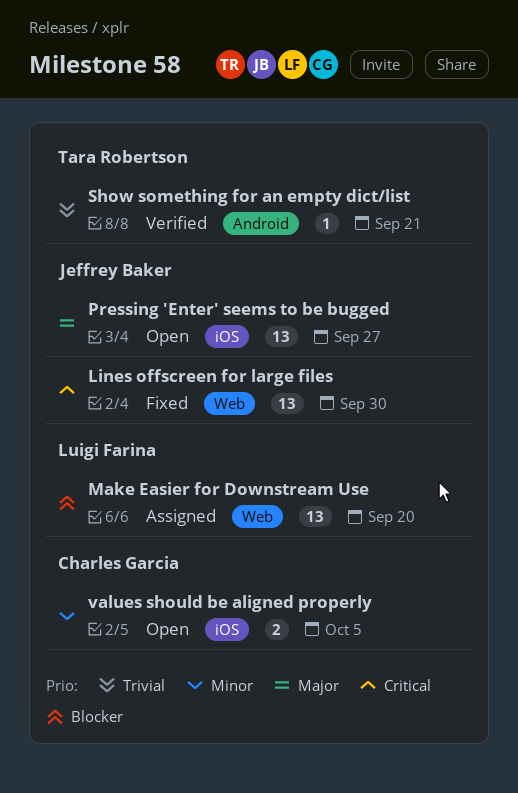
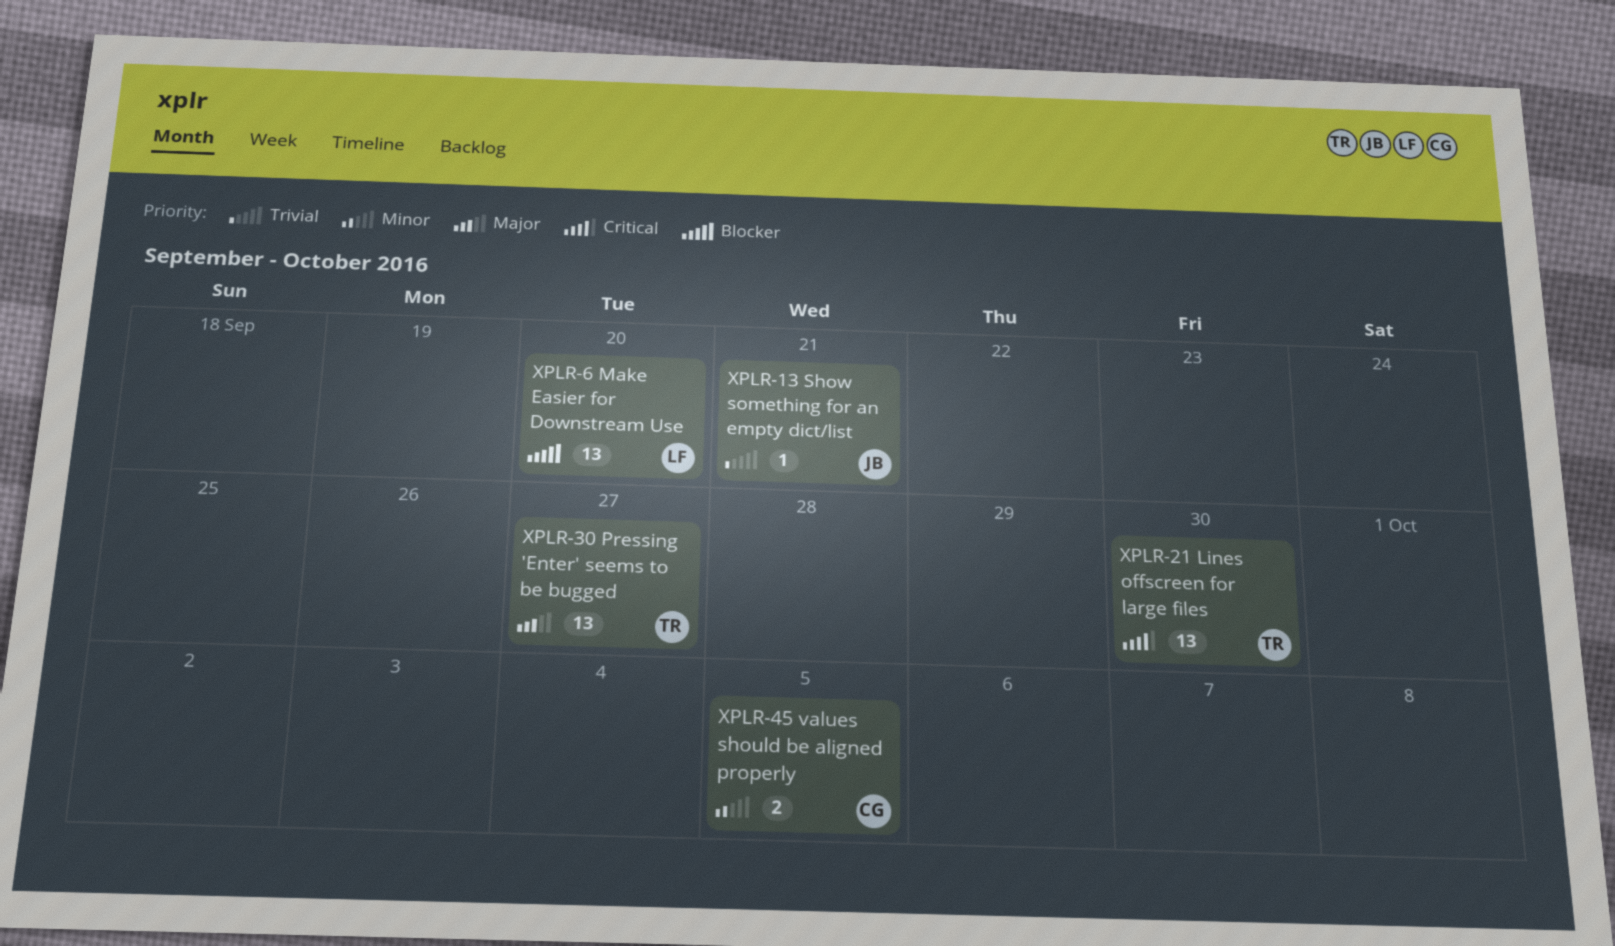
Lines offscreen for large files, owner: Jeffrey Baker -> Tara Robertson
Pressing 'Enter' seems to be bugged, owner: Jeffrey Baker -> Tara Robertson
Show something for an empty dict/list, owner: Tara Robertson -> Jeffrey Baker

